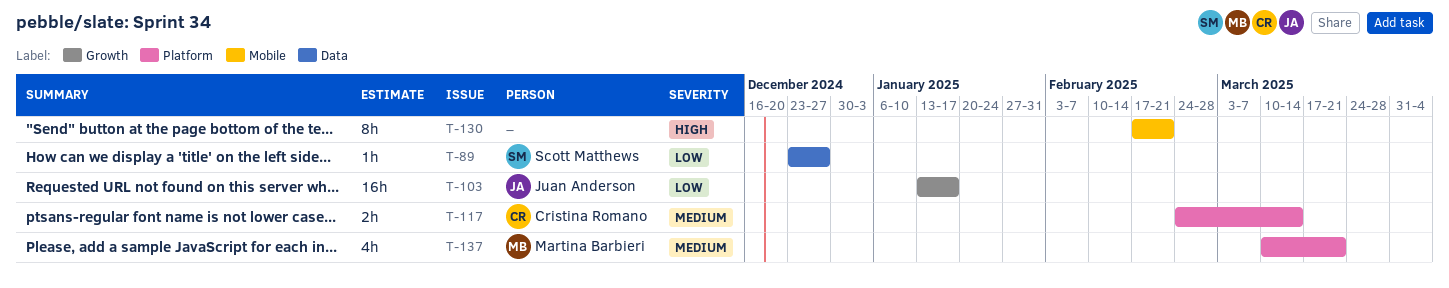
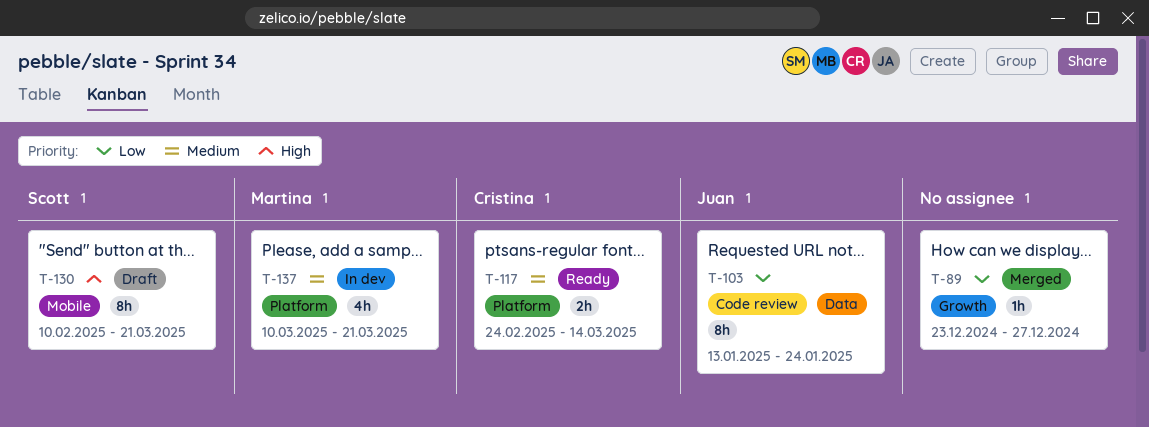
T-89, owner: Scott Matthews -> none
T-89, label: Data -> Growth
T-103, label: Growth -> Data
T-103, estimate: 16h -> 8h
T-103, due: Jan 17 -> Jan 24
T-130, owner: none -> Scott Matthews
T-130, start: Feb 17 -> Feb 10
T-130, due: Feb 21 -> Mar 21

